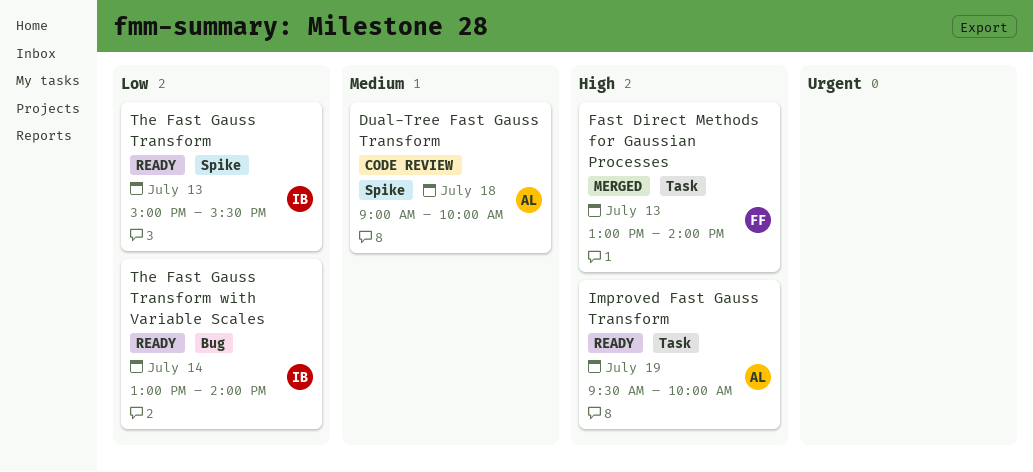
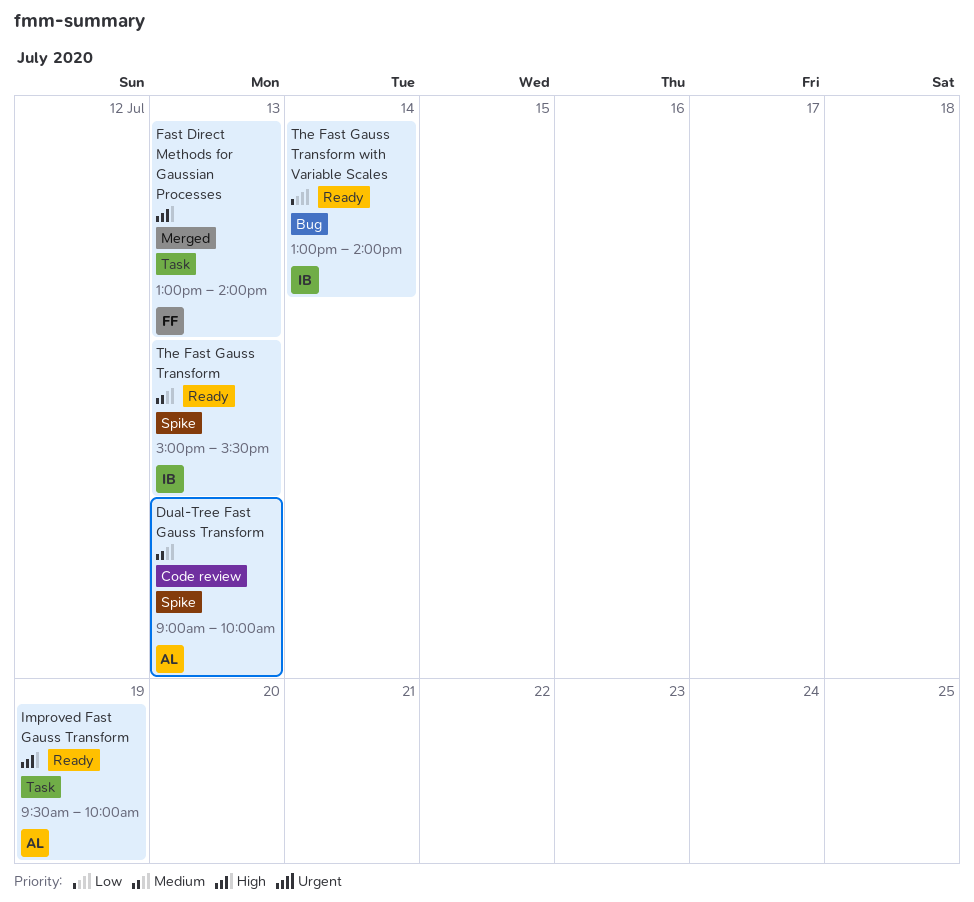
Dual-Tree Fast Gauss Transform, day: Jul 18 -> Jul 13
The Fast Gauss Transform, priority: Low -> Medium

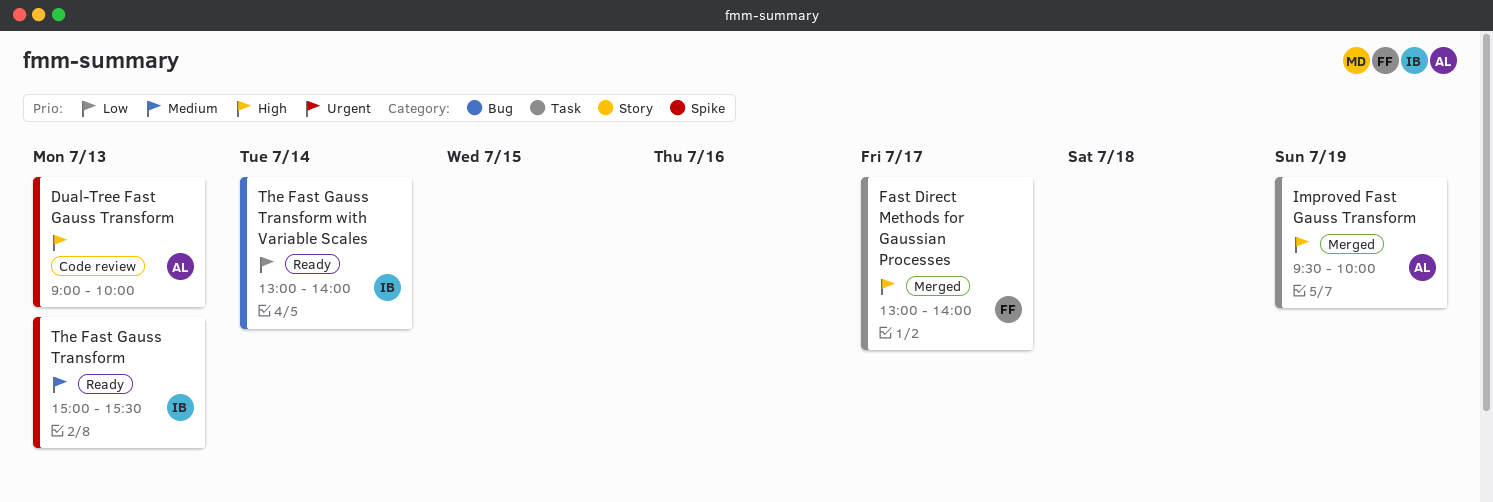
Dual-Tree Fast Gauss Transform, priority: Medium -> High
Fast Direct Methods for Gaussian Processes, day: Jul 13 -> Jul 17
Improved Fast Gauss Transform, status: Ready -> Merged

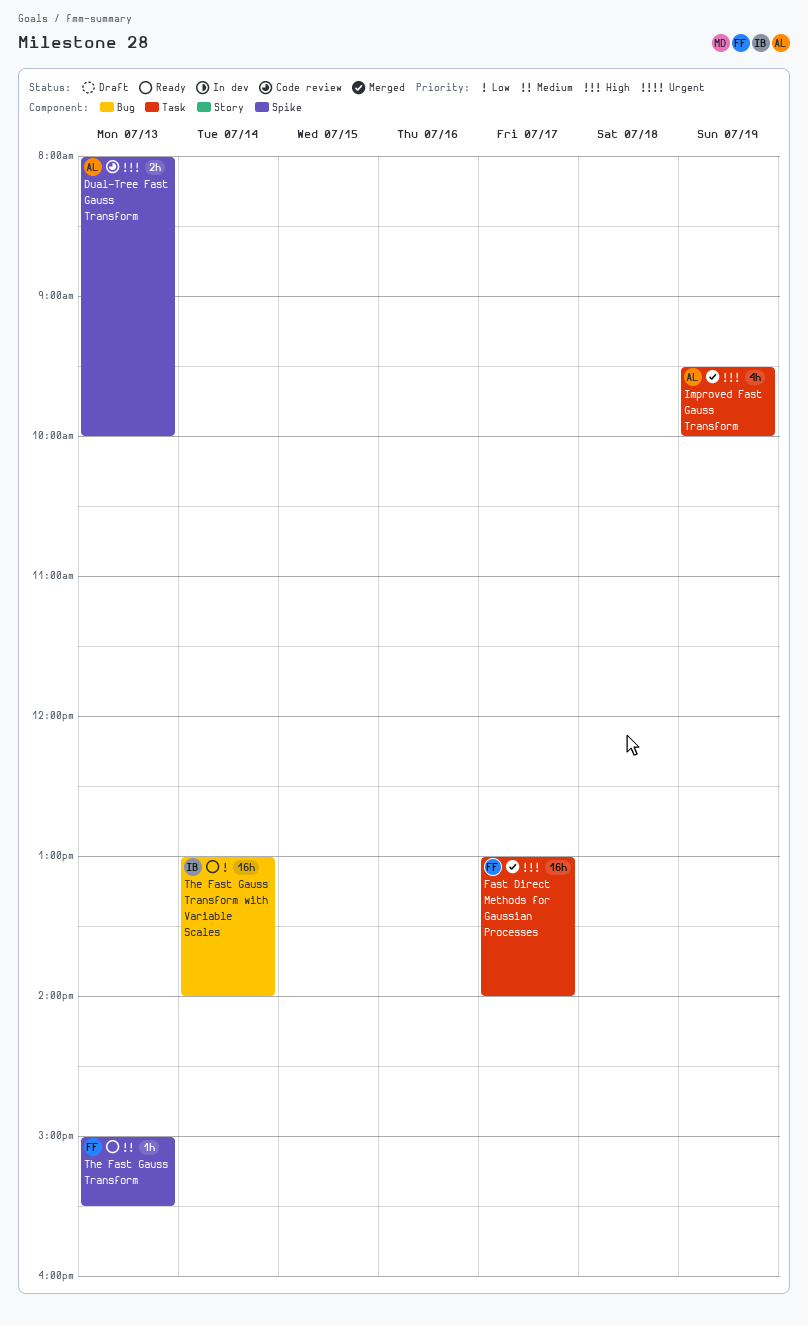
Dual-Tree Fast Gauss Transform, begins: 09:00 -> 08:00
The Fast Gauss Transform, owner: IB -> FF

